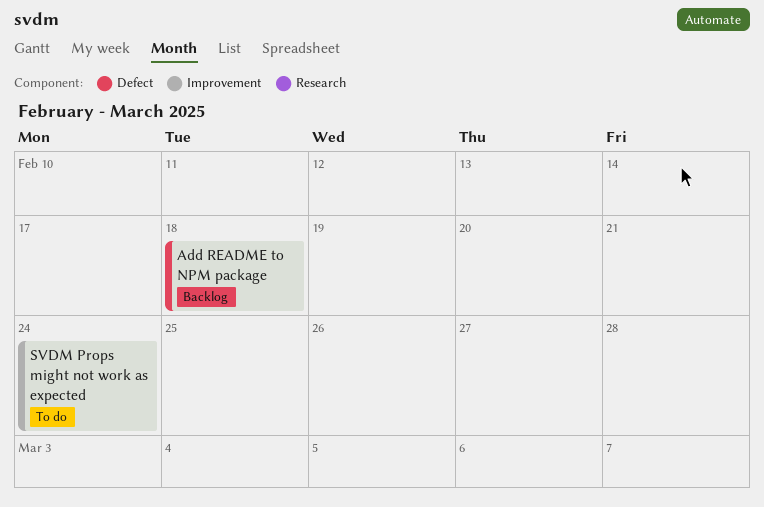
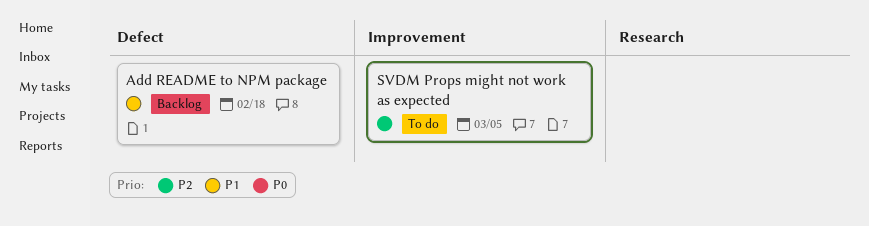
SVDM Props might not work as expected, due: Feb 24 -> Mar 5

